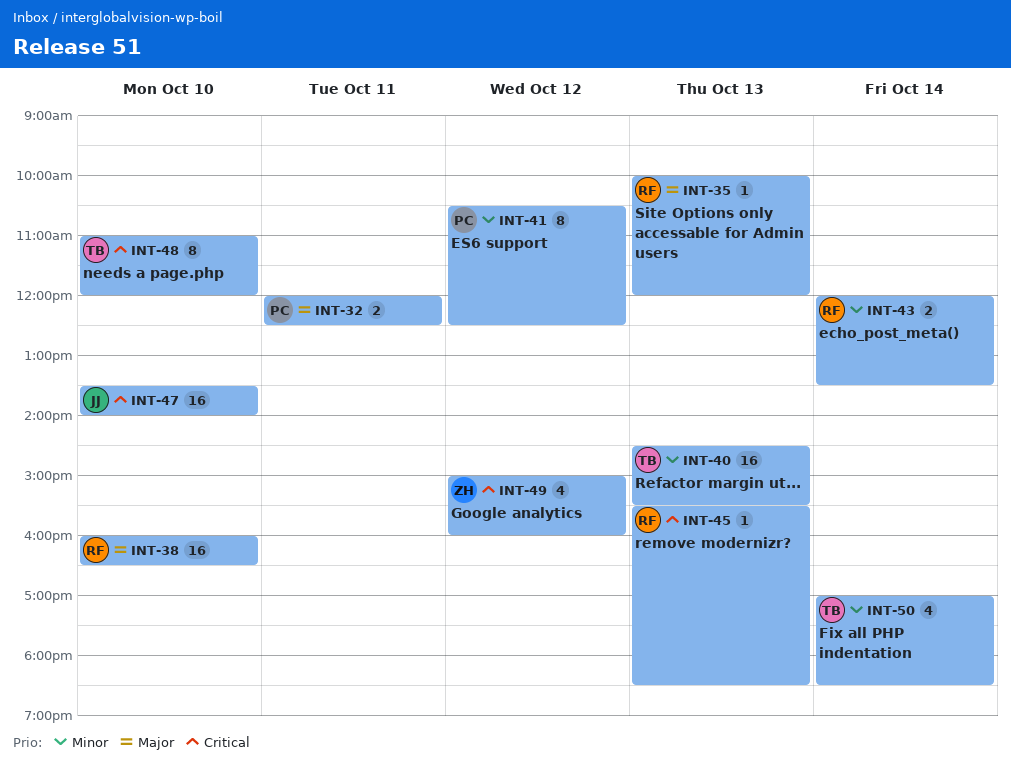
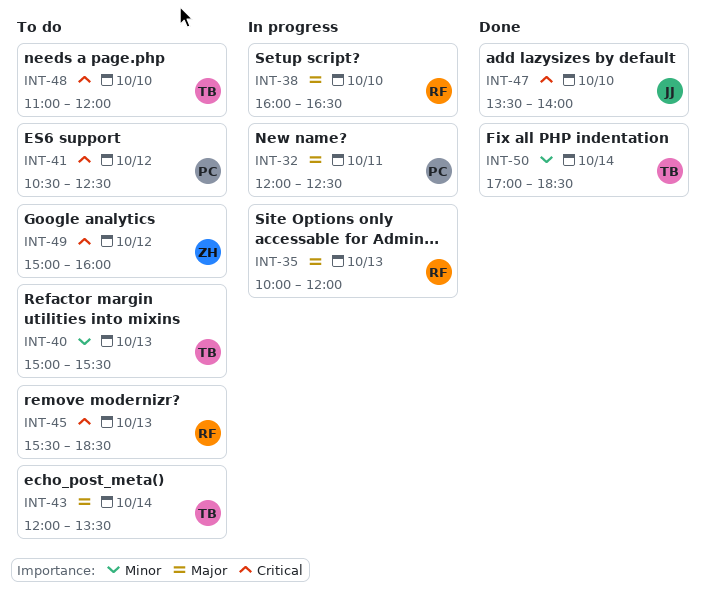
INT-40, begins: 14:30 -> 15:00
INT-41, priority: Minor -> Critical
INT-43, owner: RF -> TB
INT-43, priority: Minor -> Major

